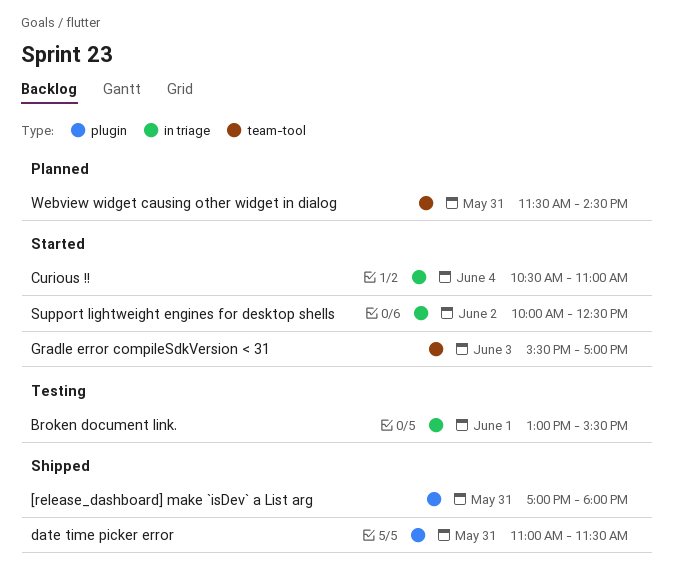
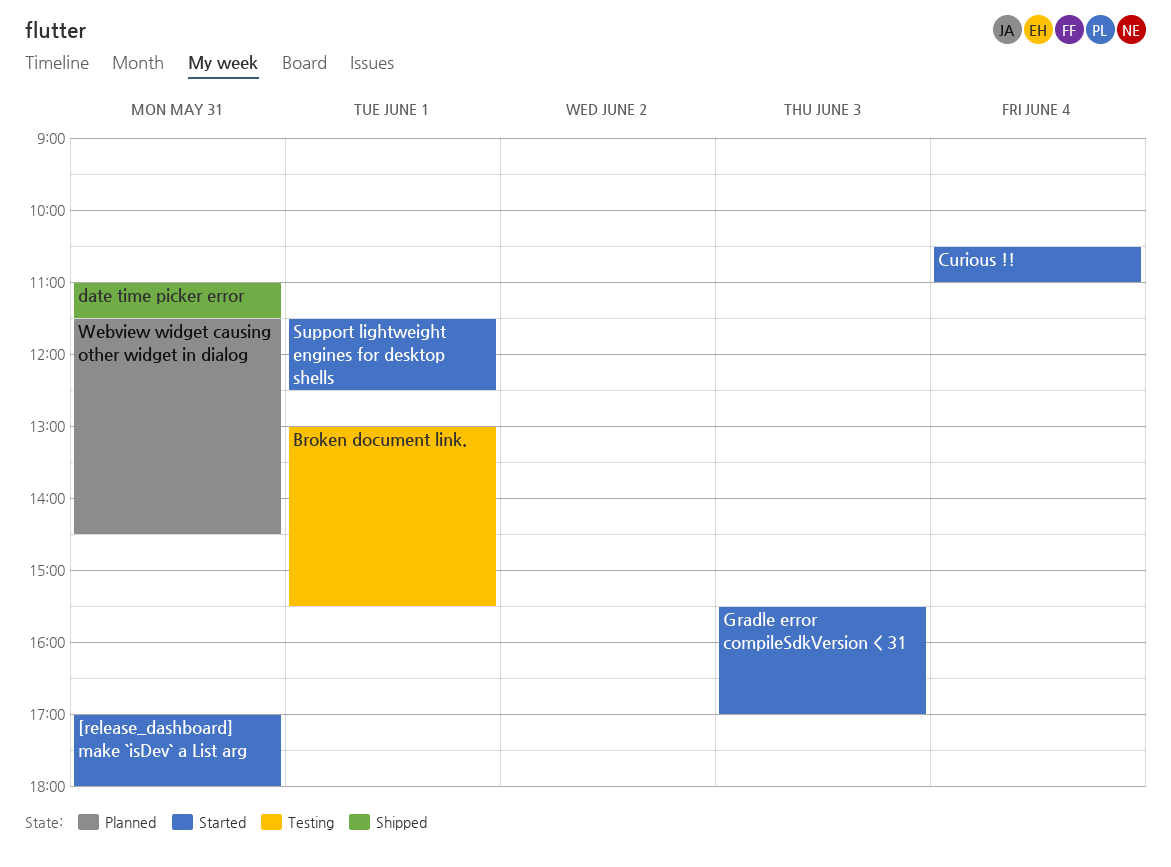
[release_dashboard] make `isDev` a List arg, status: Shipped -> Started
Support lightweight engines for desktop shells, day: Jun 2 -> Jun 1
Support lightweight engines for desktop shells, begins: 10:00 -> 11:30

